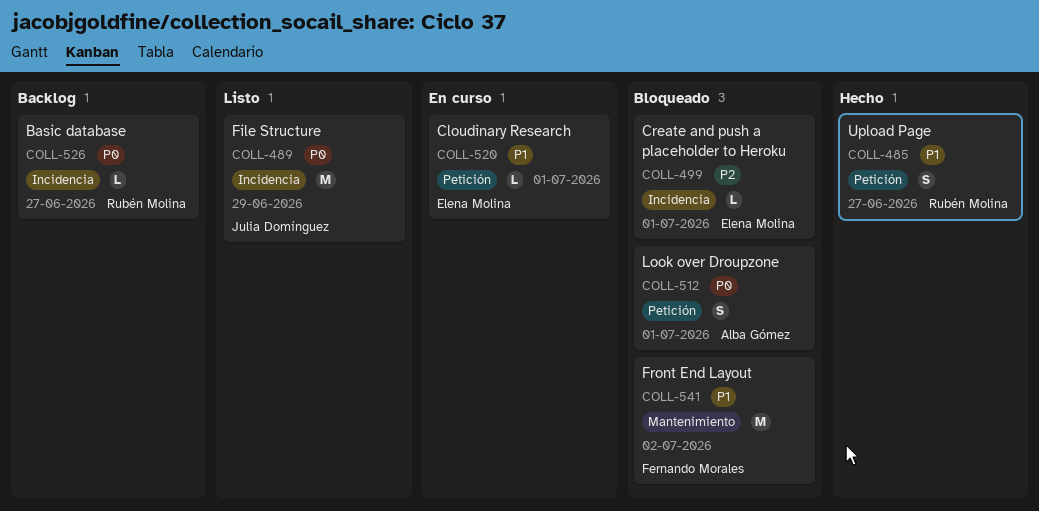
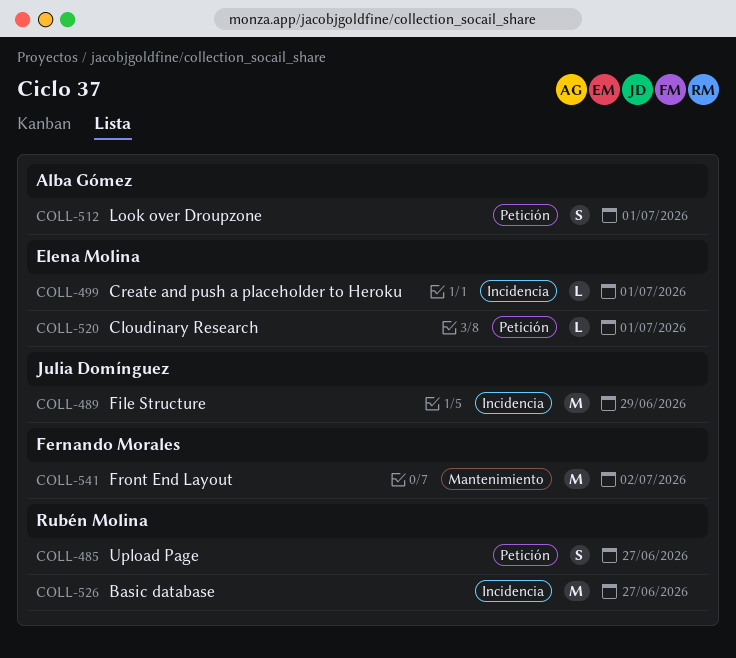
COLL-526, estimate: L -> M

